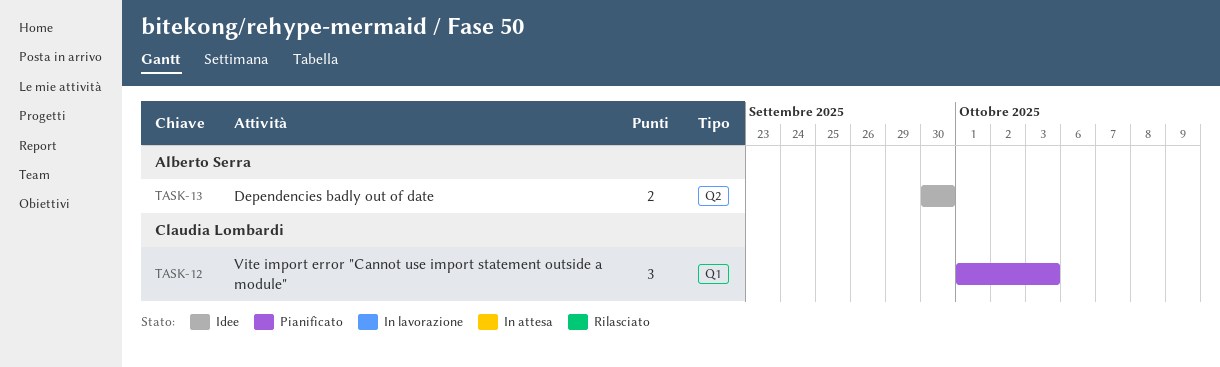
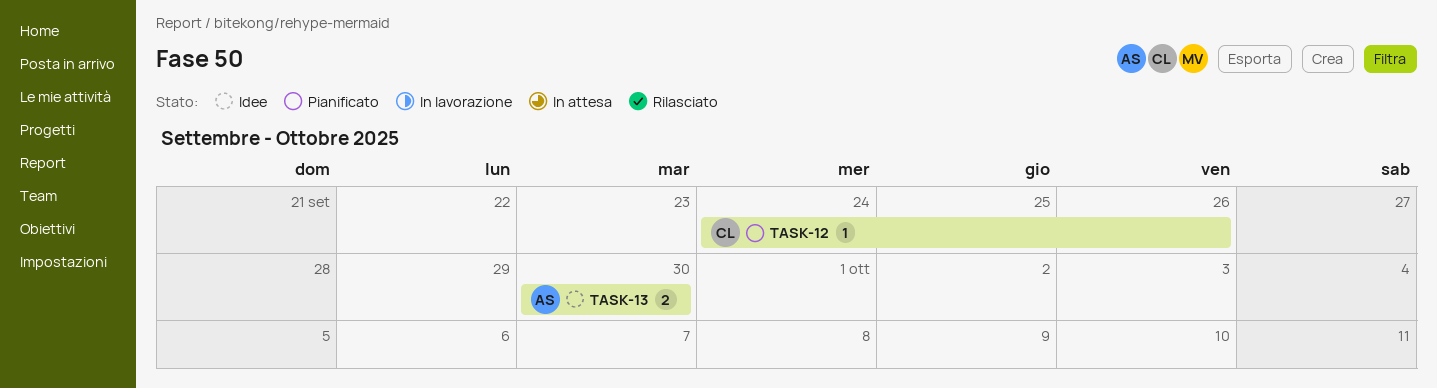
TASK-12, estimate: 3 -> 1
TASK-12, start: Oct 1 -> Sep 24
TASK-12, due: Oct 3 -> Sep 26

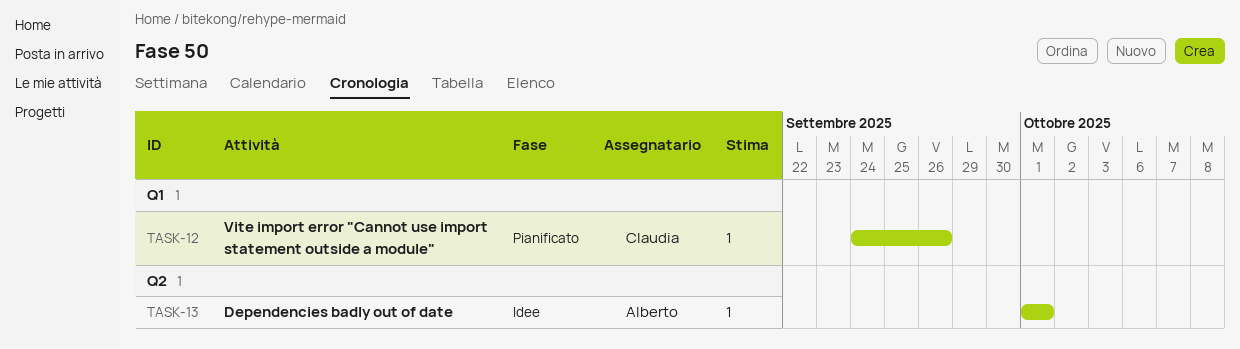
TASK-13, estimate: 2 -> 1
TASK-13, start: Sep 30 -> Oct 1
TASK-13, due: Sep 30 -> Oct 1

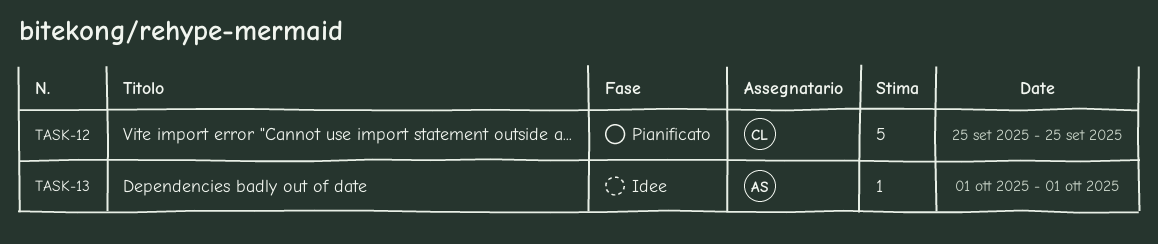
TASK-12, estimate: 1 -> 5
TASK-12, start: Sep 24 -> Sep 25
TASK-12, due: Sep 26 -> Sep 25

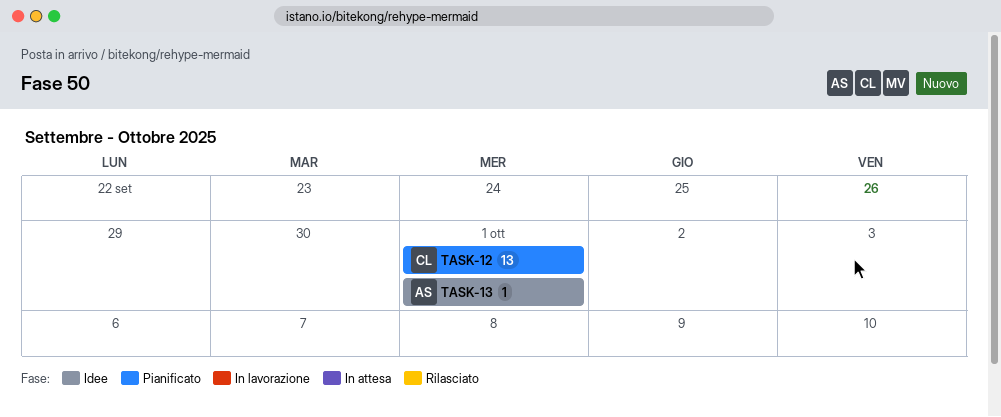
TASK-12, estimate: 5 -> 13
TASK-12, start: Sep 25 -> Oct 1
TASK-12, due: Sep 25 -> Oct 1

